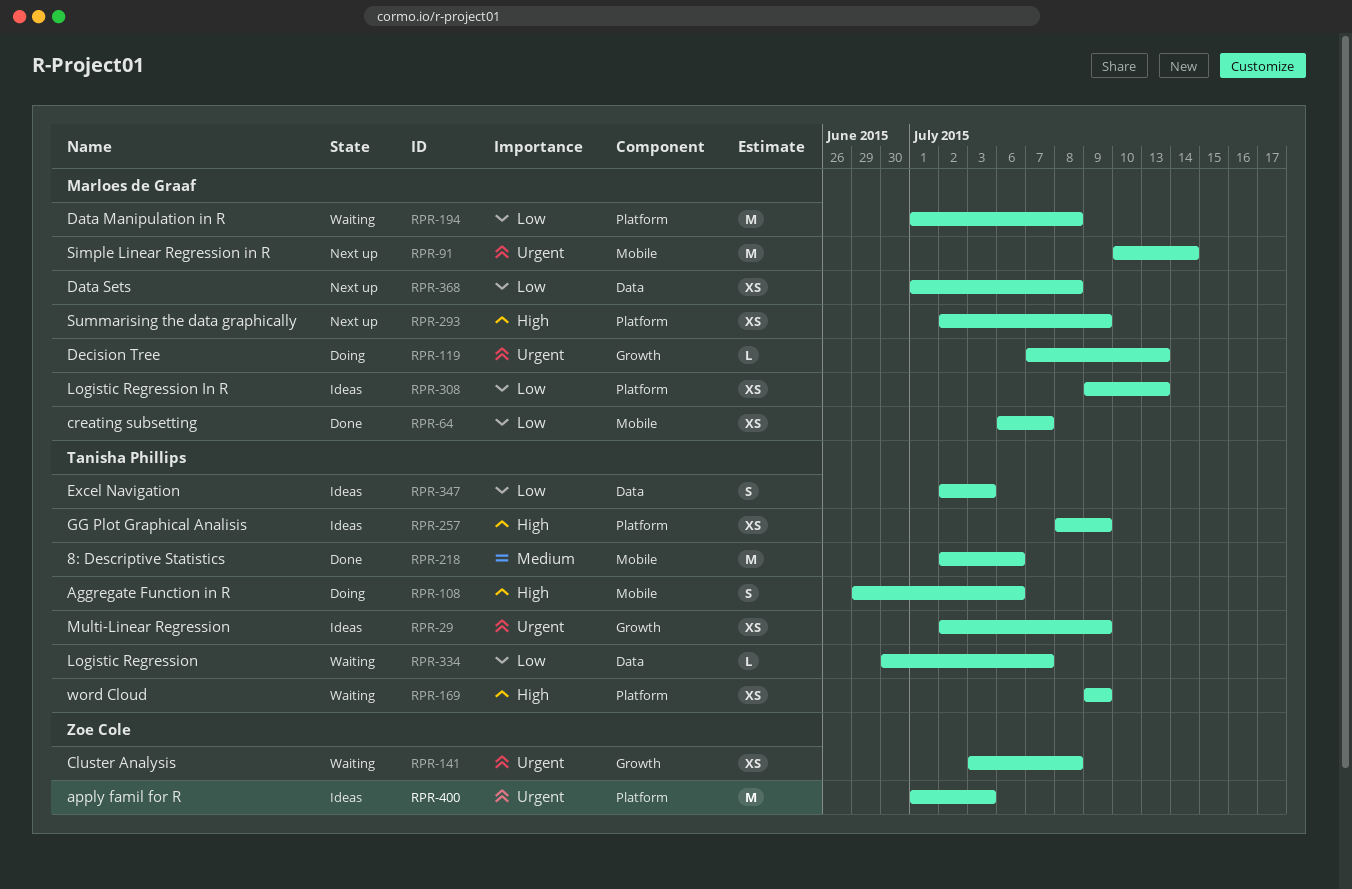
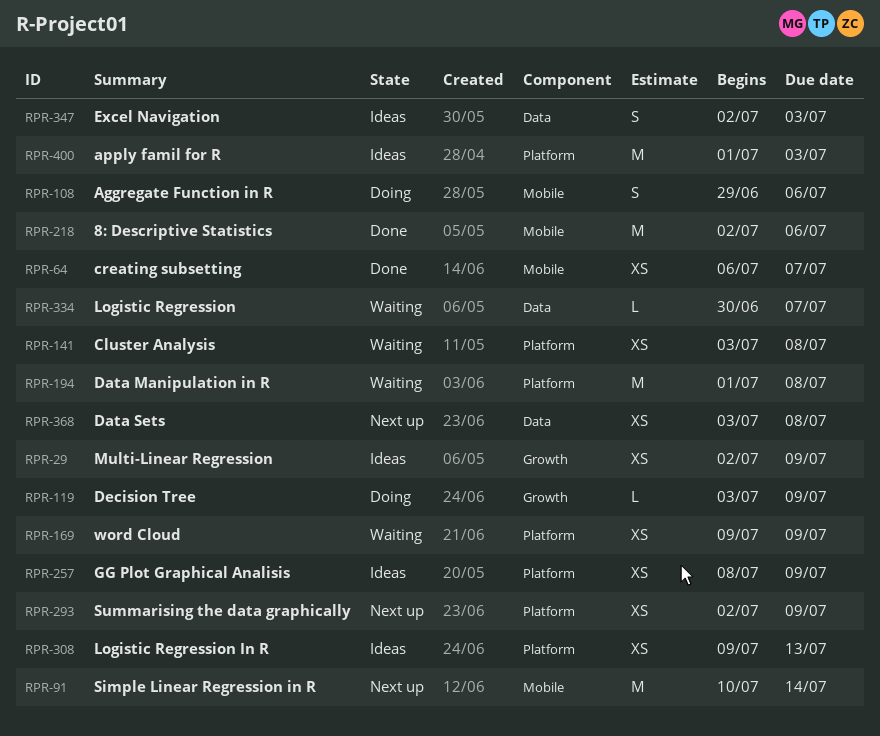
RPR-119, start: Jul 7 -> Jul 3
RPR-119, due: Jul 13 -> Jul 9
RPR-141, label: Growth -> Platform
RPR-368, start: Jul 1 -> Jul 3

